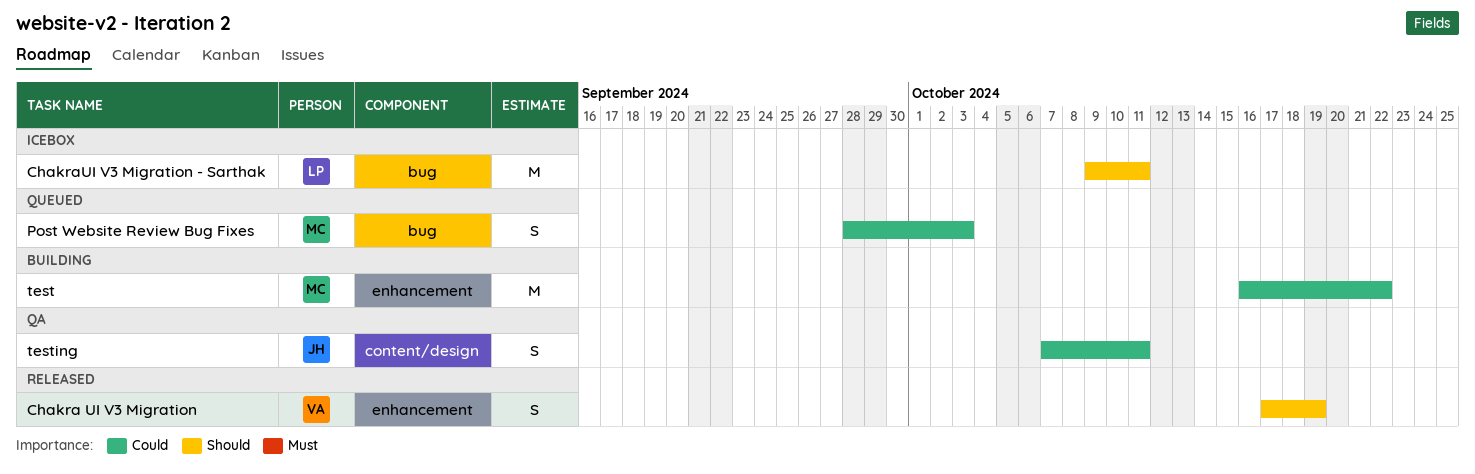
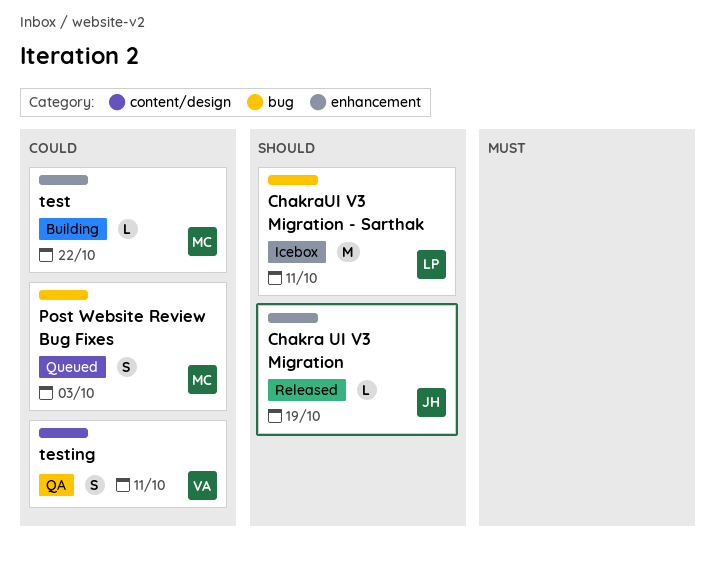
Chakra UI V3 Migration, owner: VA -> JH
Chakra UI V3 Migration, estimate: S -> L
test, estimate: M -> L
testing, owner: JH -> VA

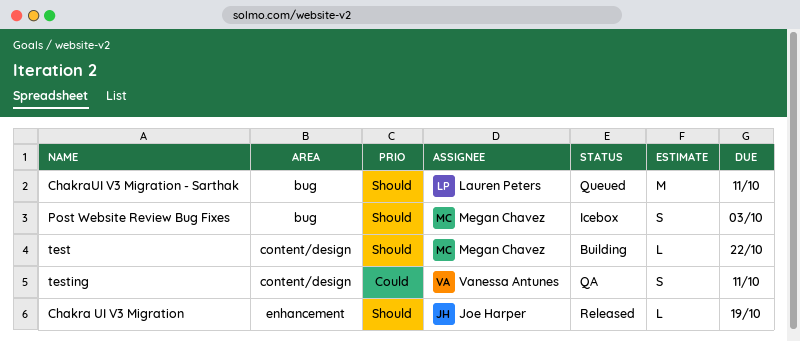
ChakraUI V3 Migration - Sarthak, status: Icebox -> Queued
Post Website Review Bug Fixes, status: Queued -> Icebox
Post Website Review Bug Fixes, priority: Could -> Should
test, priority: Could -> Should
test, label: enhancement -> content/design

